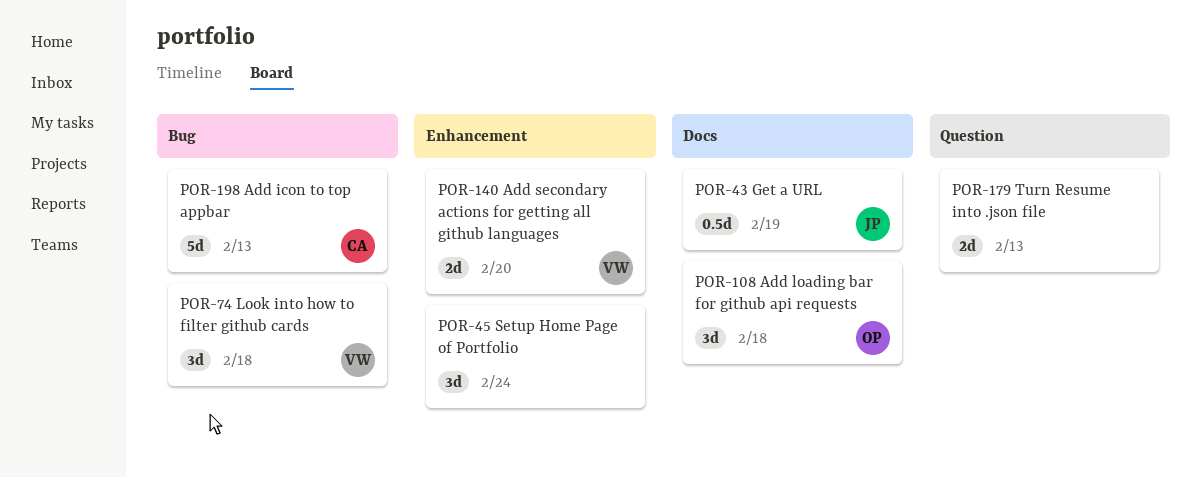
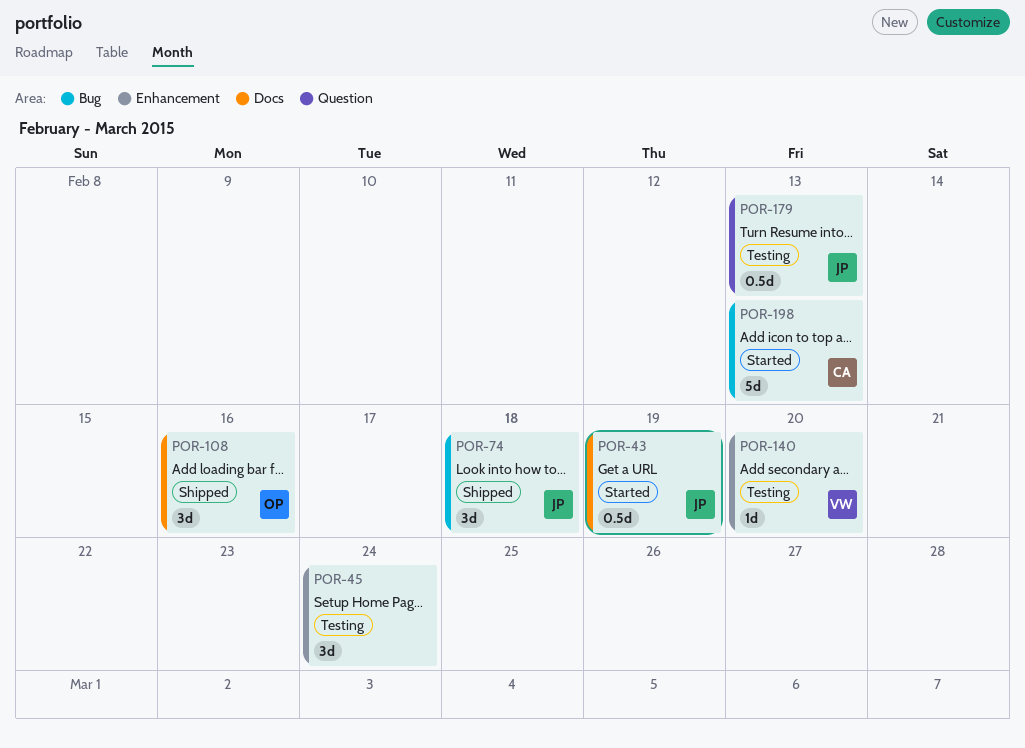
POR-74, owner: VW -> JP
POR-108, due: Feb 18 -> Feb 16
POR-140, estimate: 2d -> 1d
POR-179, owner: none -> JP
POR-179, estimate: 2d -> 0.5d

